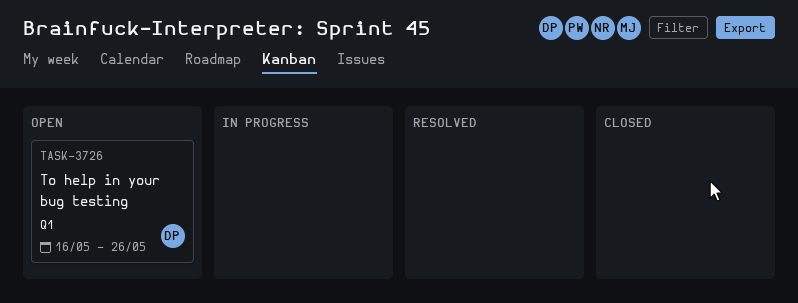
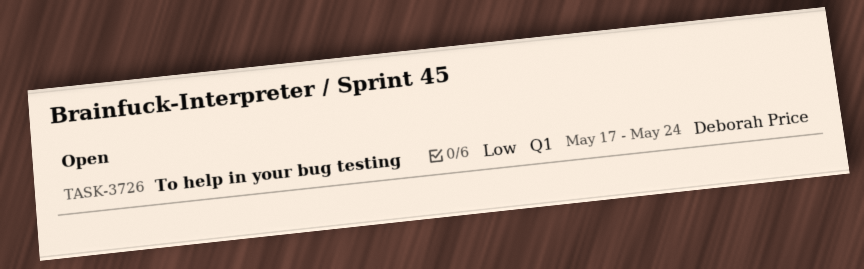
TASK-3726, start: May 16 -> May 17
TASK-3726, due: May 26 -> May 24

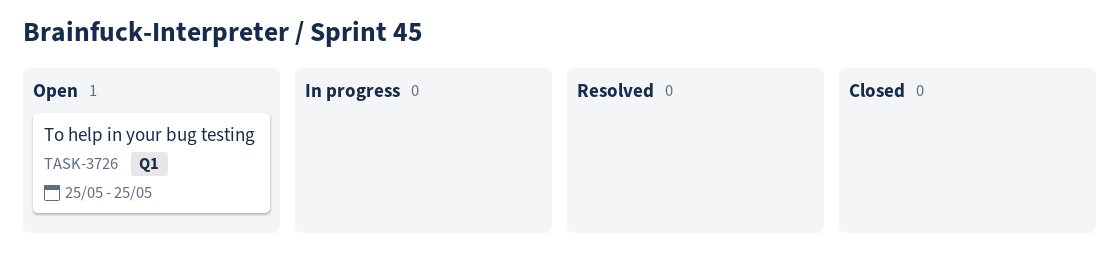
TASK-3726, start: May 17 -> May 25
TASK-3726, due: May 24 -> May 25

